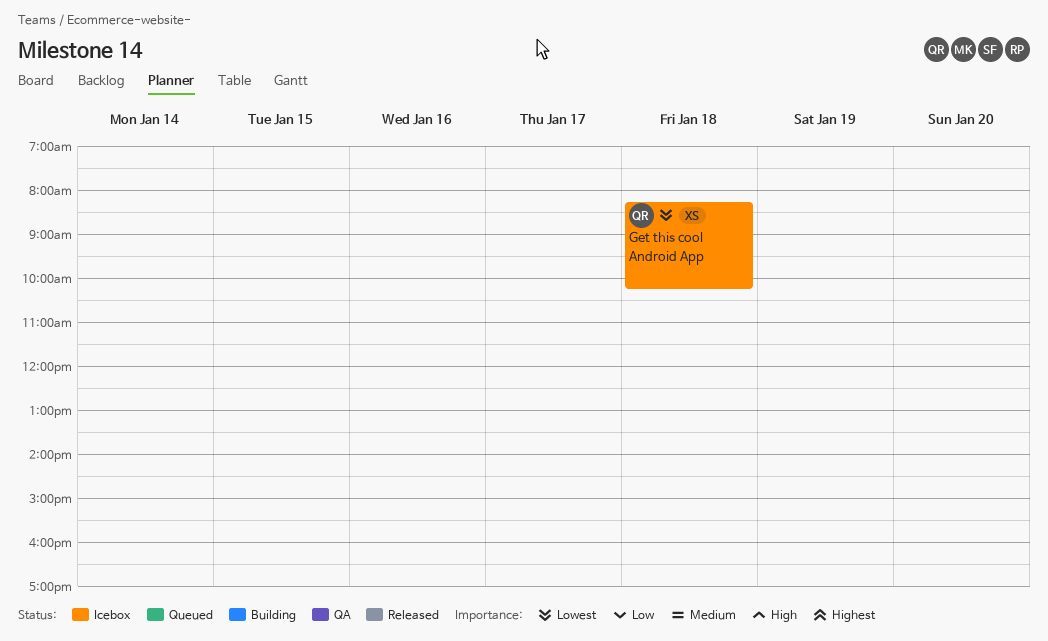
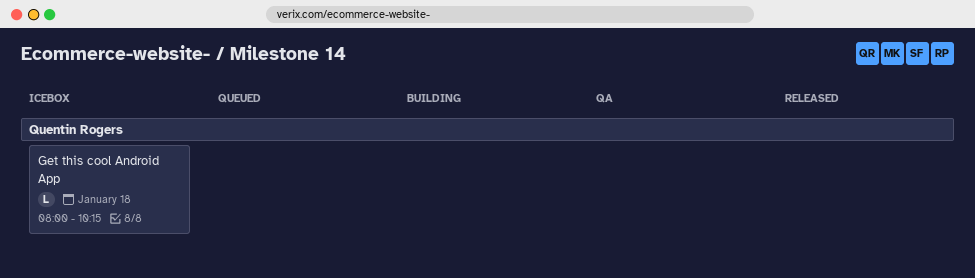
Get this cool Android App, estimate: XS -> L
Get this cool Android App, begins: 08:15 -> 08:00

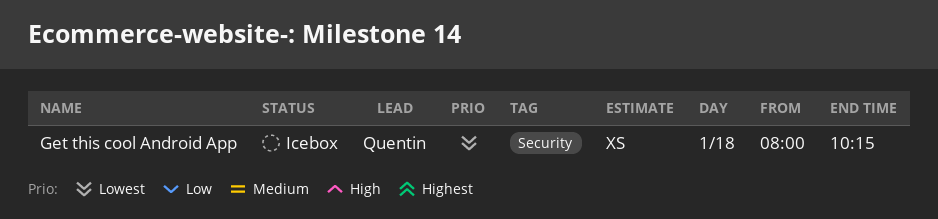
Get this cool Android App, estimate: L -> XS

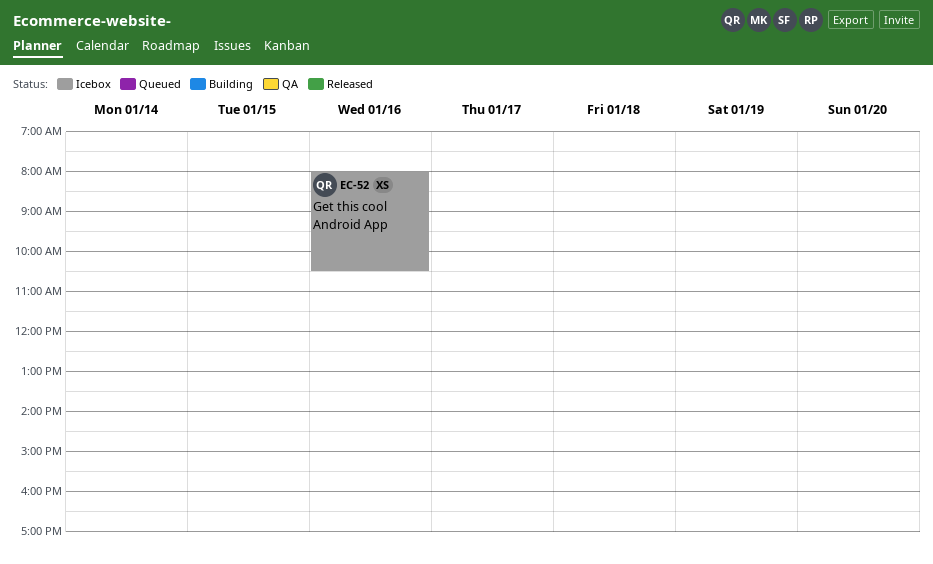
Get this cool Android App, day: Jan 18 -> Jan 16
Get this cool Android App, ends: 10:15 -> 10:30

